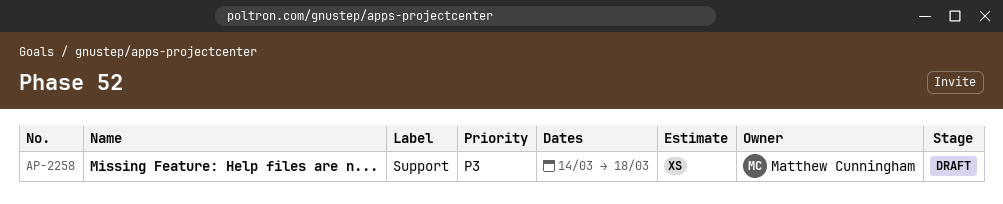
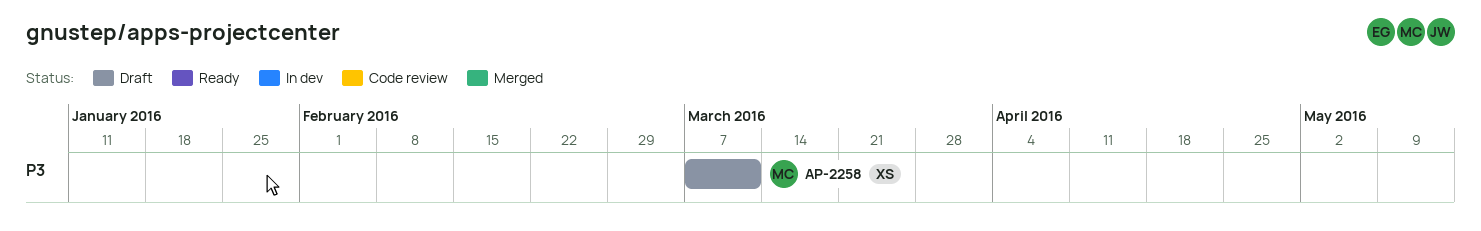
AP-2258, start: Mar 14 -> Mar 7
AP-2258, due: Mar 18 -> Mar 11

